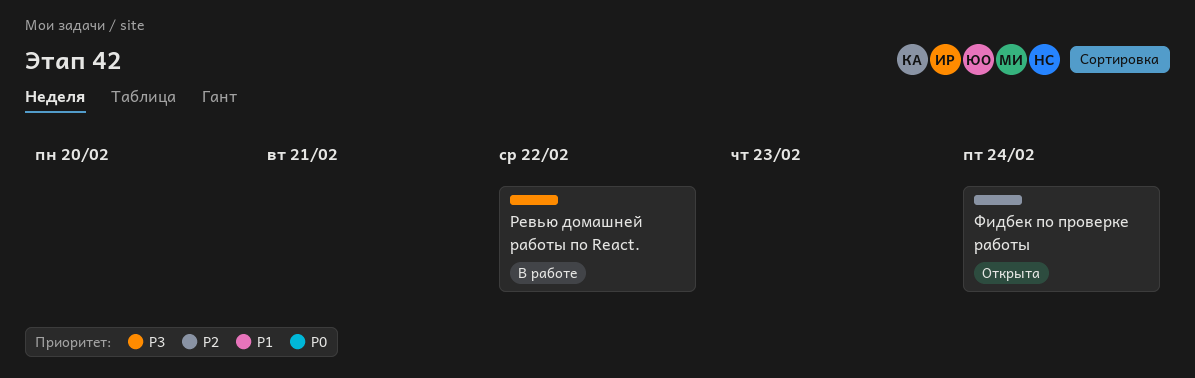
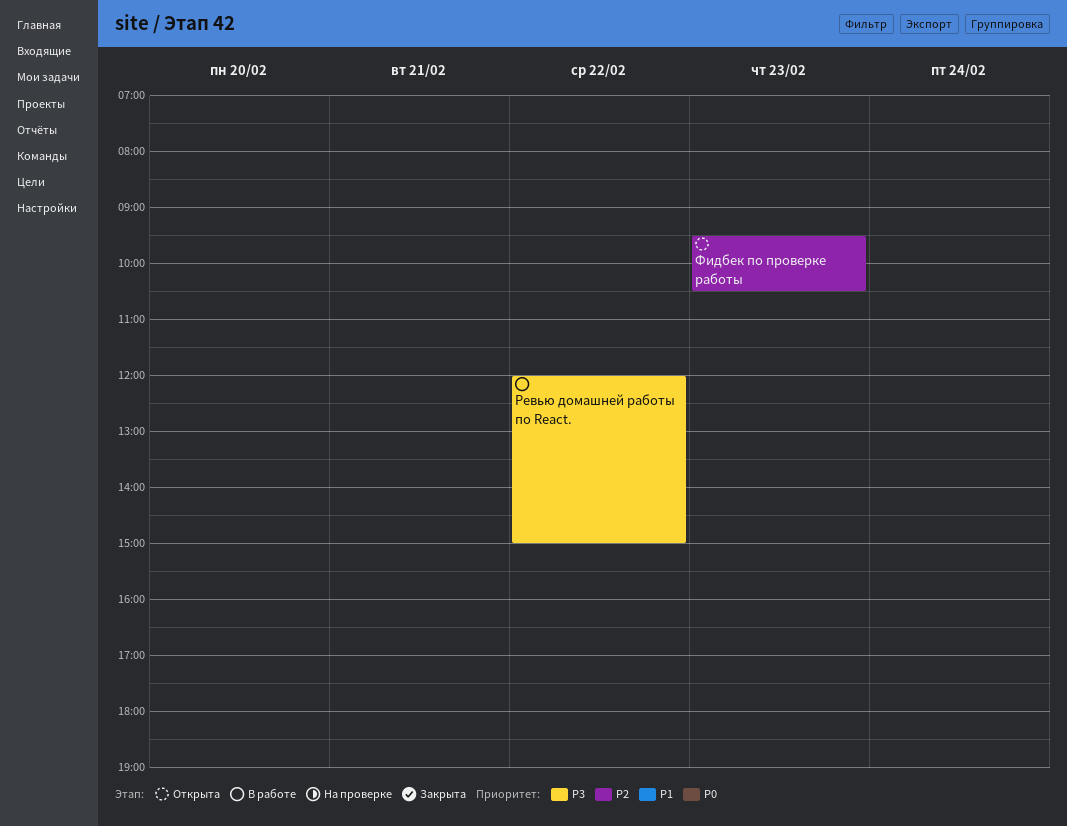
Фидбек по проверке работы, day: Feb 24 -> Feb 23

